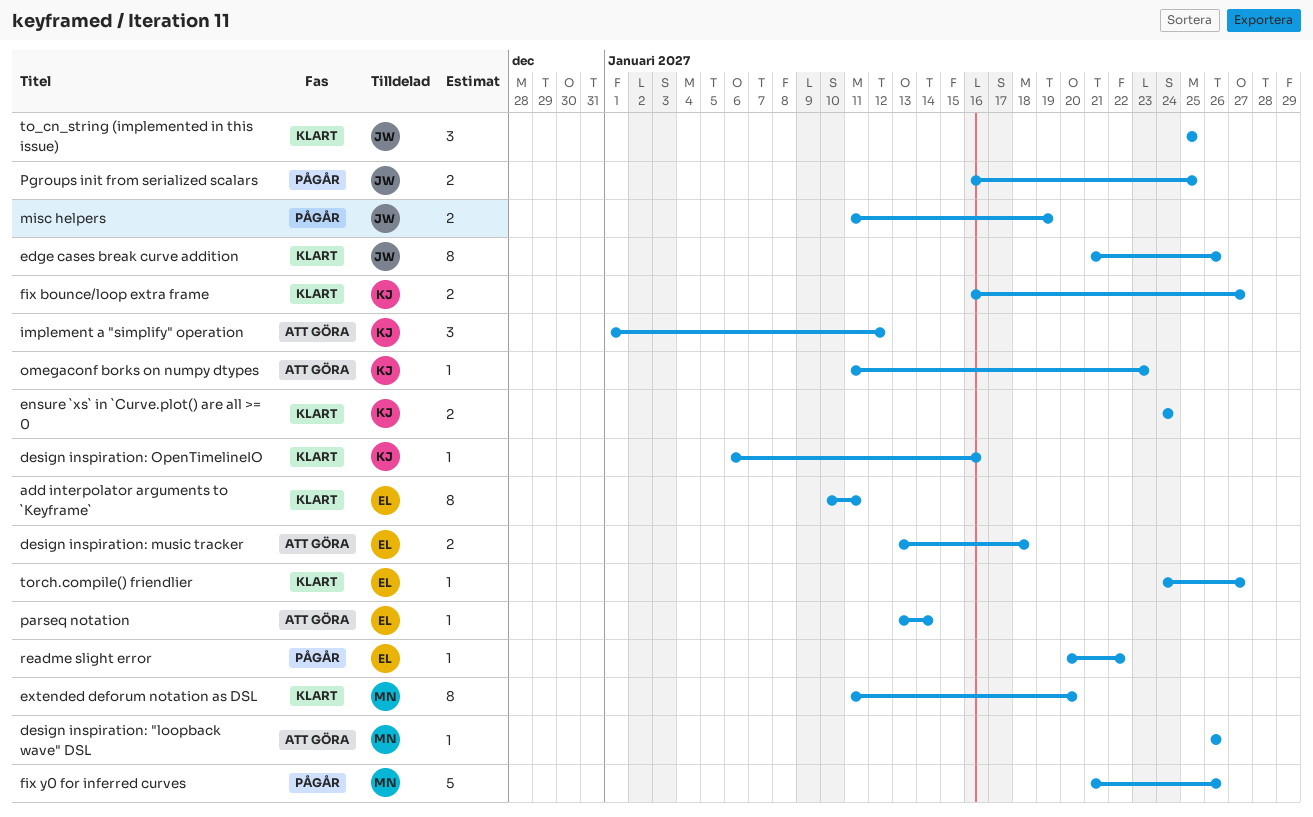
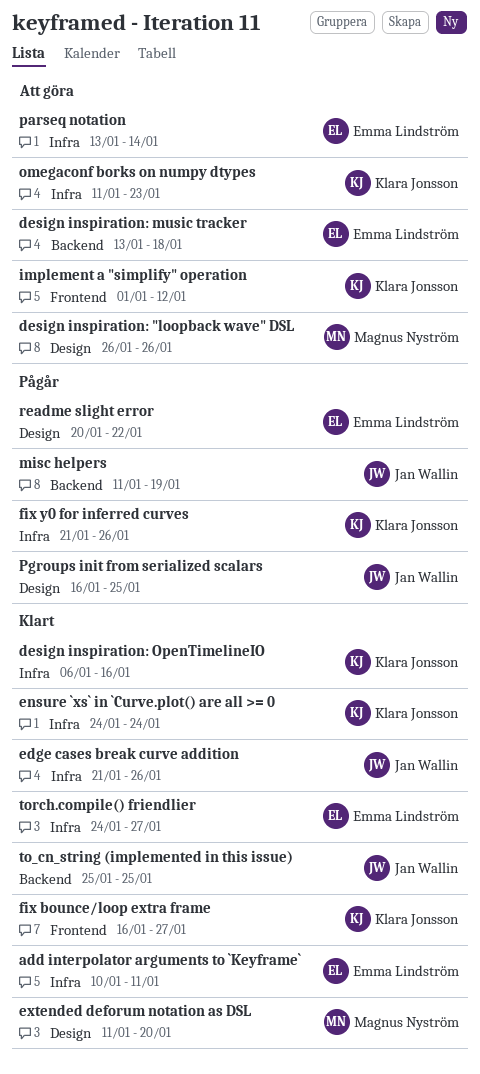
fix y0 for inferred curves, owner: Magnus Nyström -> Klara Jonsson

